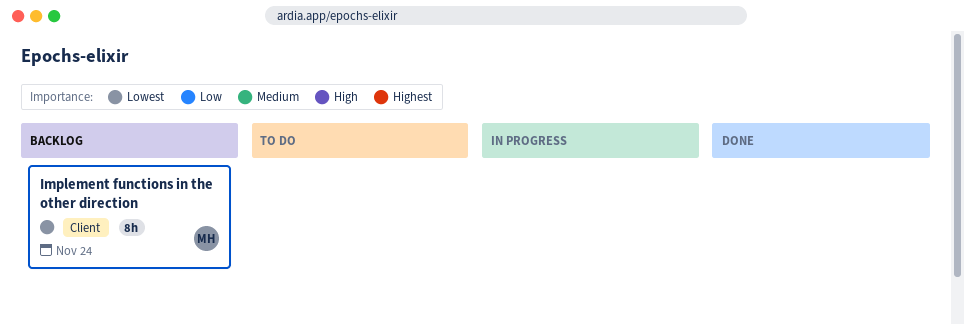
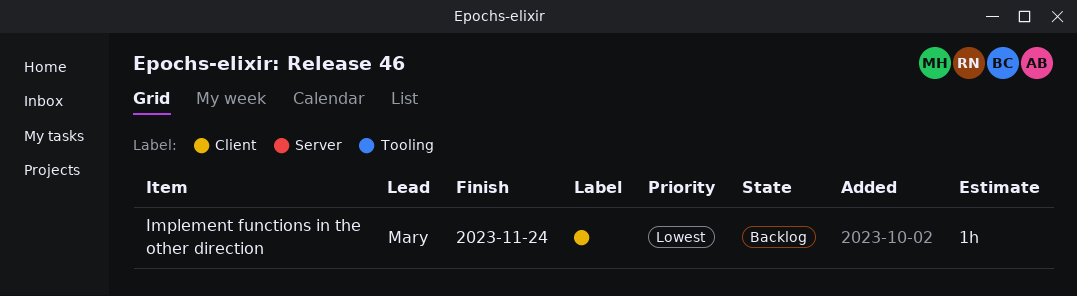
Implement functions in the other direction, estimate: 8h -> 1h

